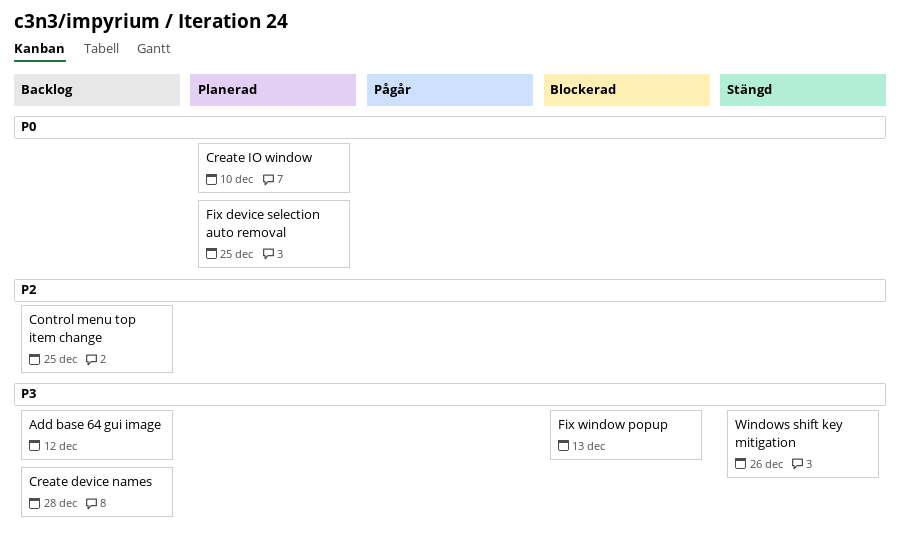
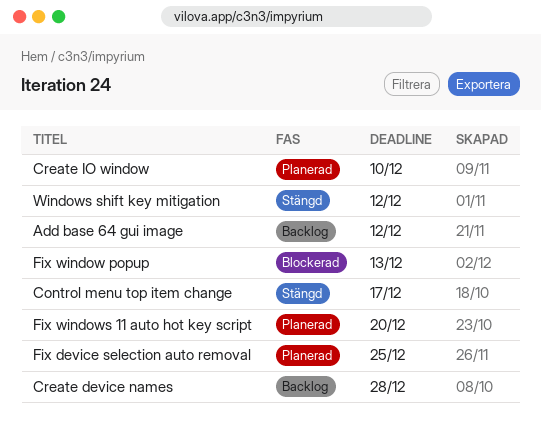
Control menu top item change, status: Backlog -> Stängd
Control menu top item change, due: Dec 25 -> Dec 17
Fix windows 11 auto hot key script: none -> present
Windows shift key mitigation, due: Dec 26 -> Dec 12

